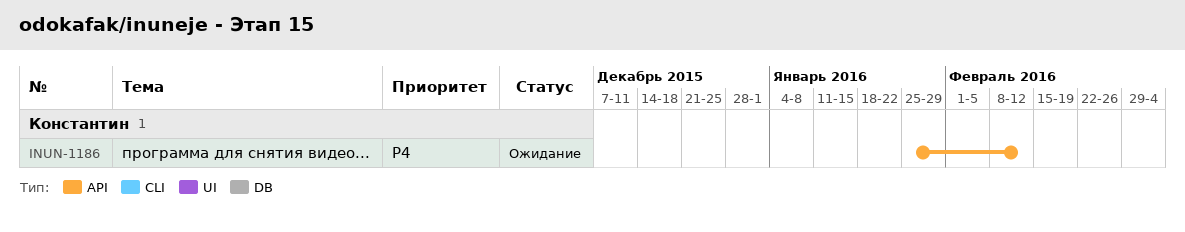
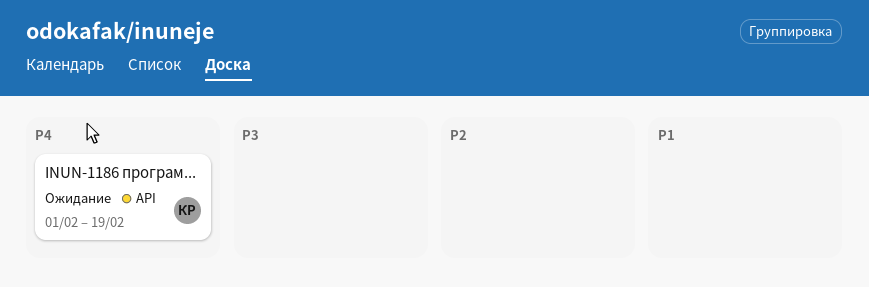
INUN-1186, start: Jan 25 -> Feb 1
INUN-1186, due: Feb 12 -> Feb 19

